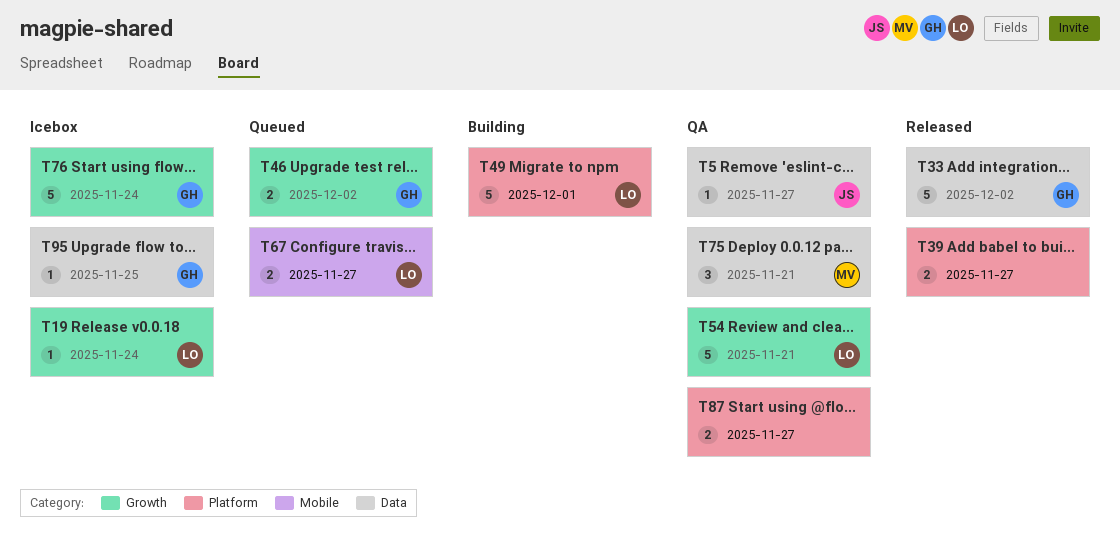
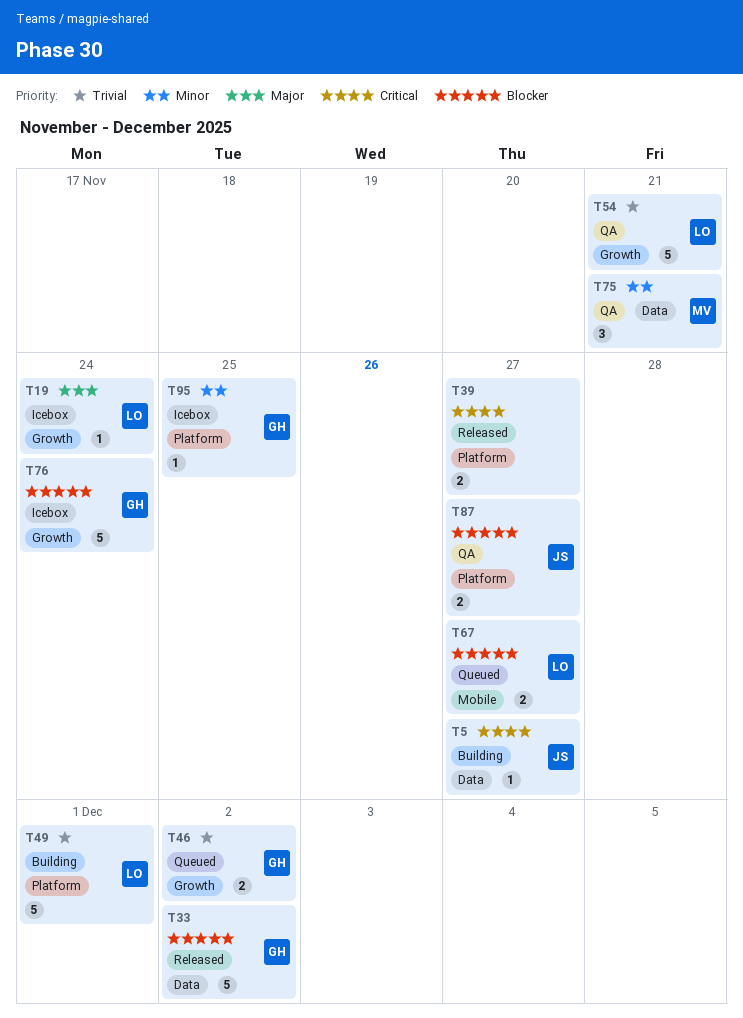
T5, status: QA -> Building
T87, owner: none -> JS
T95, label: Data -> Platform

